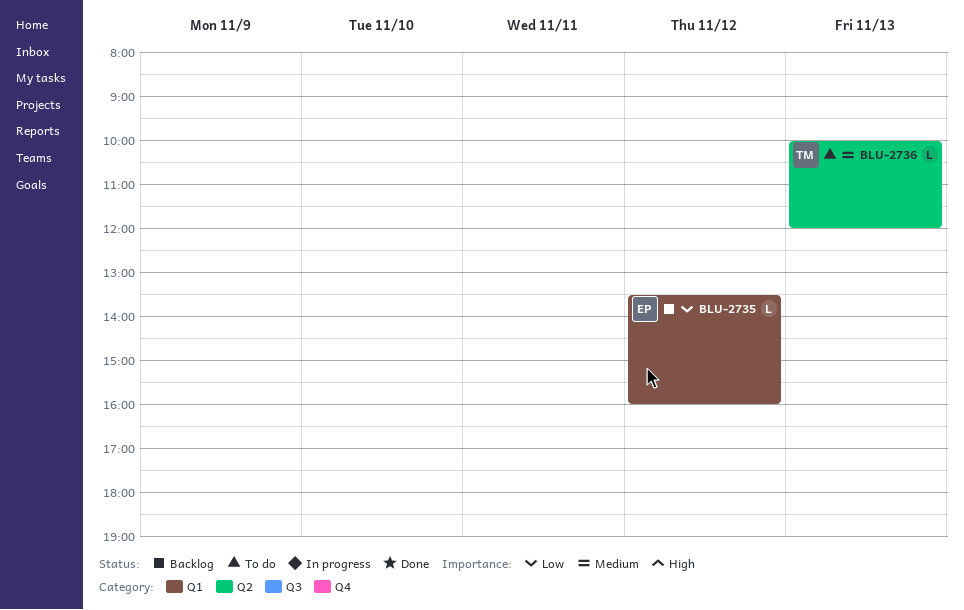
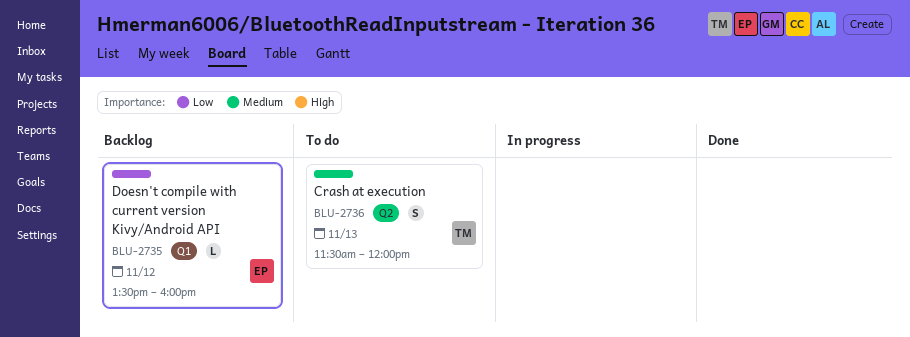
BLU-2736, estimate: L -> S
BLU-2736, begins: 10:00 -> 11:30

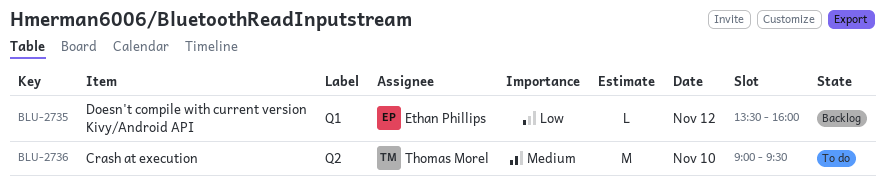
BLU-2736, estimate: S -> M
BLU-2736, day: Nov 13 -> Nov 10
BLU-2736, begins: 11:30 -> 09:00
BLU-2736, ends: 12:00 -> 09:30

